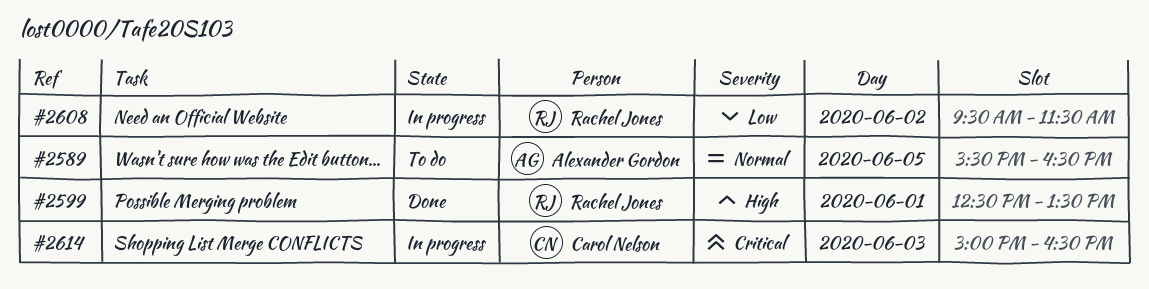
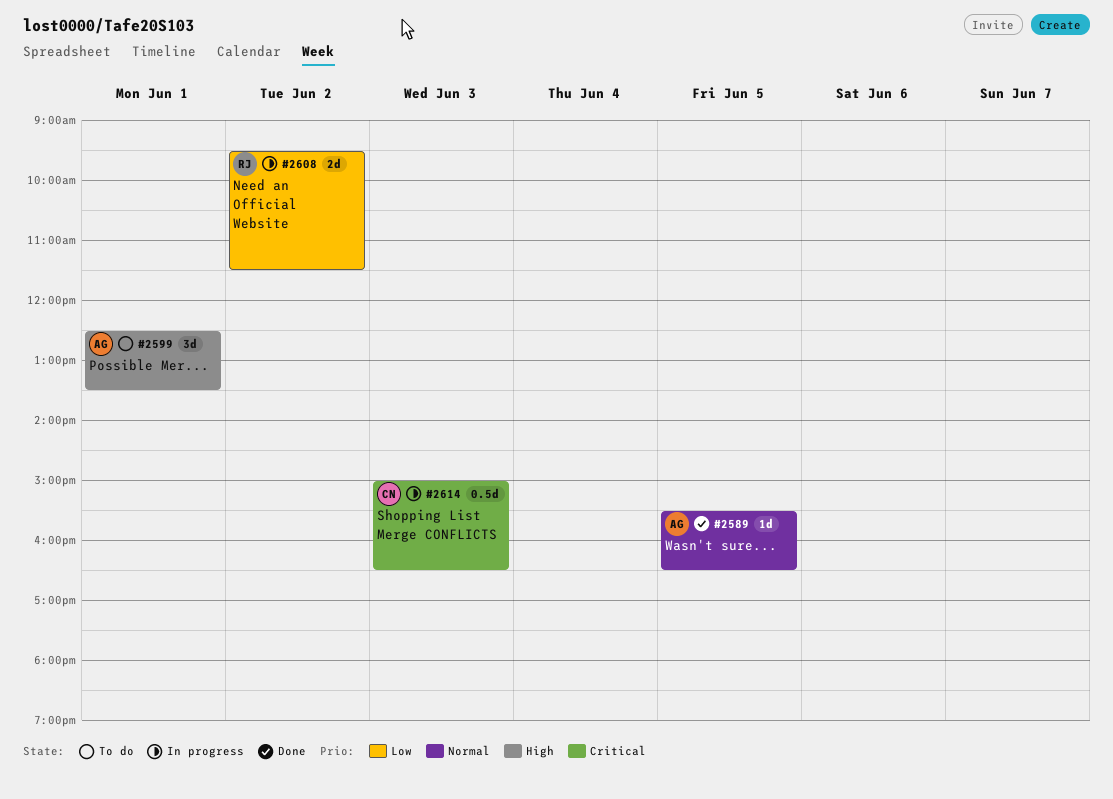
#2589, status: To do -> Done
#2599, status: Done -> To do
#2599, owner: Rachel Jones -> Alexander Gordon

